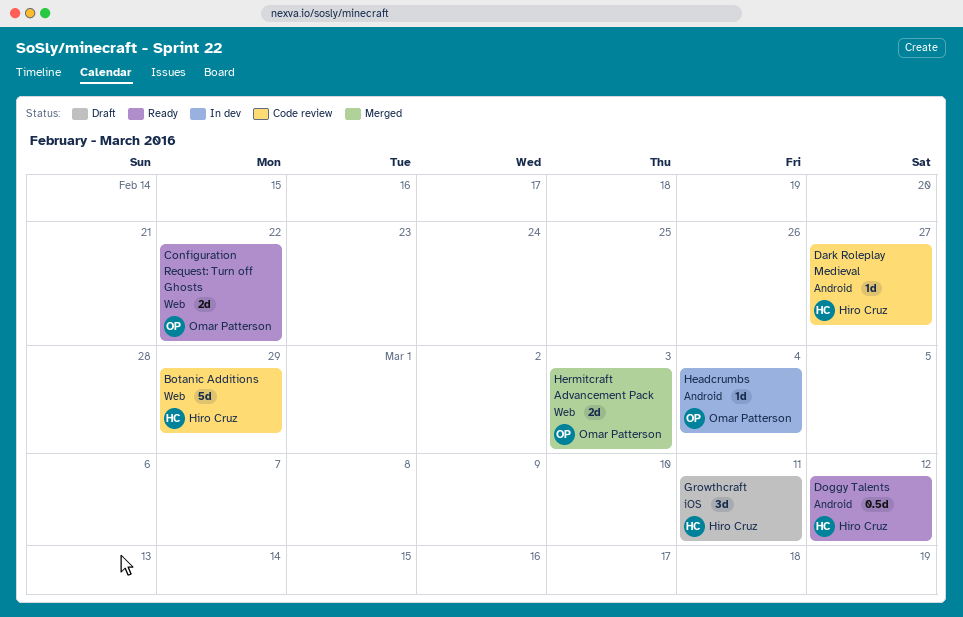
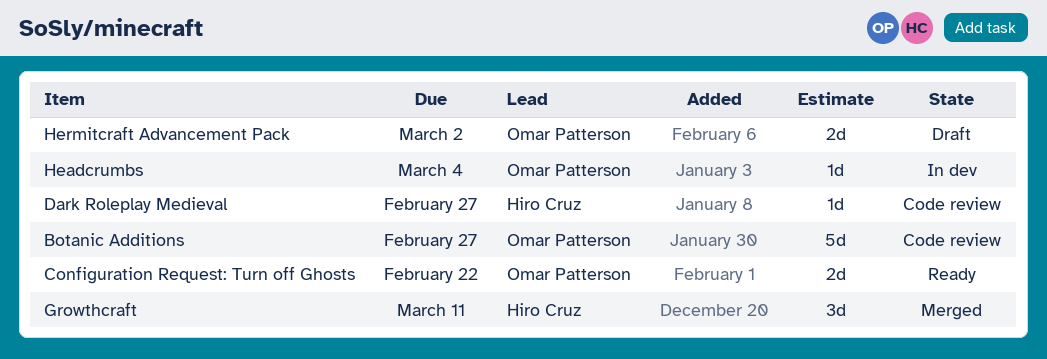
Botanic Additions, owner: Hiro Cruz -> Omar Patterson
Botanic Additions, due: Feb 29 -> Feb 27
Doggy Talents: present -> none
Growthcraft, status: Draft -> Merged
Hermitcraft Advancement Pack, status: Merged -> Draft
Hermitcraft Advancement Pack, due: Mar 3 -> Mar 2

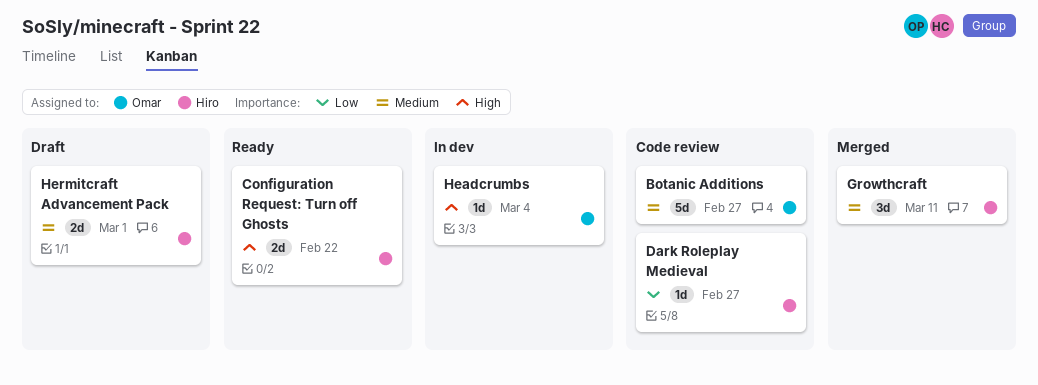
Configuration Request: Turn off Ghosts, owner: Omar Patterson -> Hiro Cruz
Hermitcraft Advancement Pack, owner: Omar Patterson -> Hiro Cruz
Hermitcraft Advancement Pack, due: Mar 2 -> Mar 1

